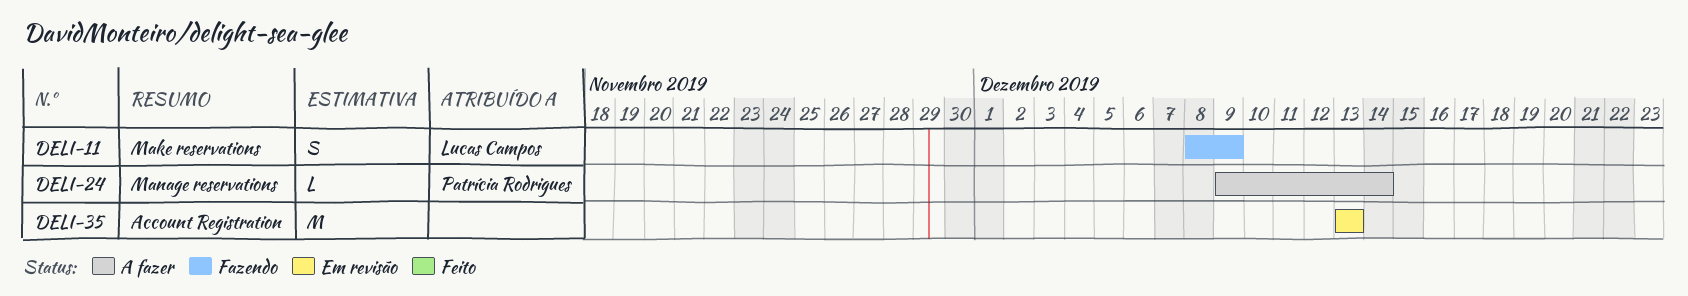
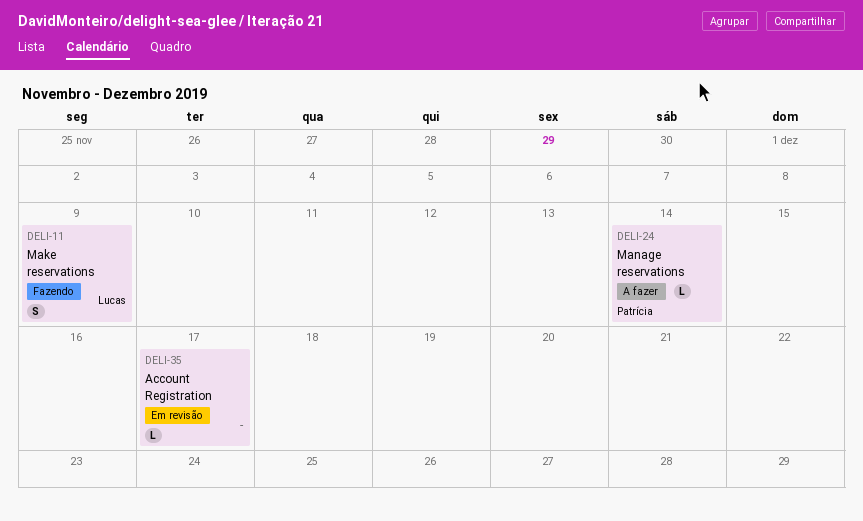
DELI-35, estimate: M -> L
DELI-35, due: Dec 13 -> Dec 17

